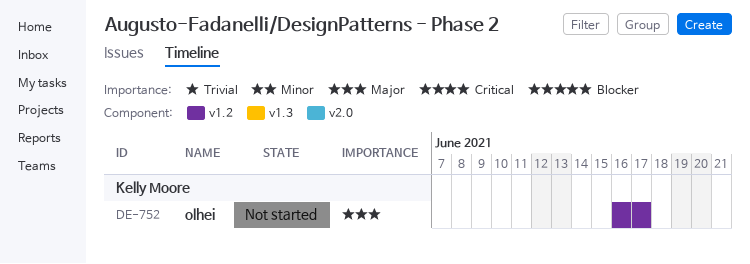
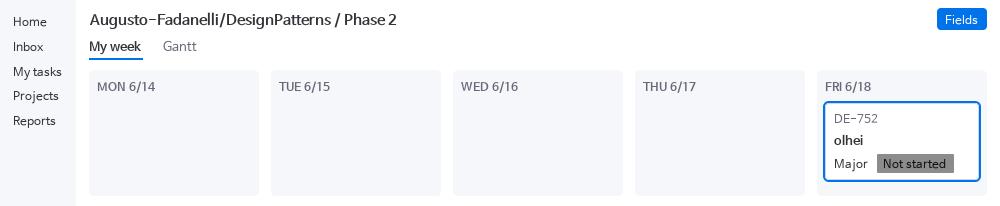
DE-752, due: Jun 17 -> Jun 18

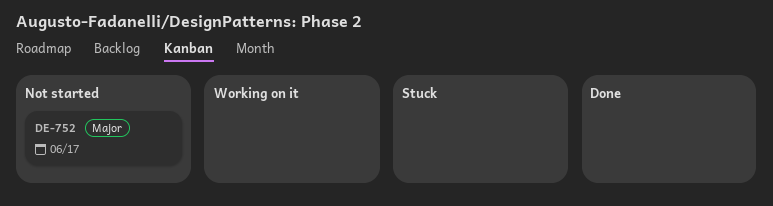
DE-752, due: Jun 18 -> Jun 17

